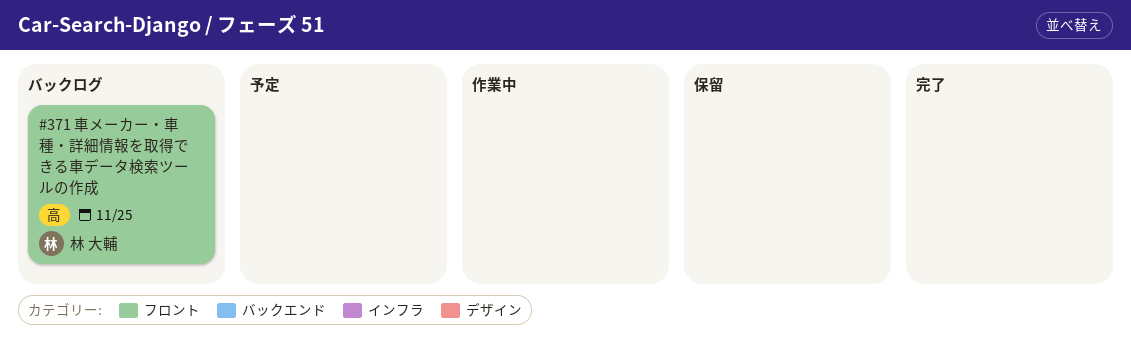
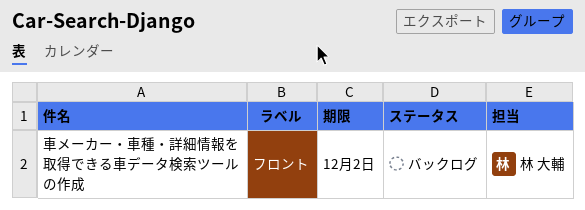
車メーカー・車種・詳細情報を取得できる車データ検索ツールの作成, due: Nov 25 -> Dec 2

